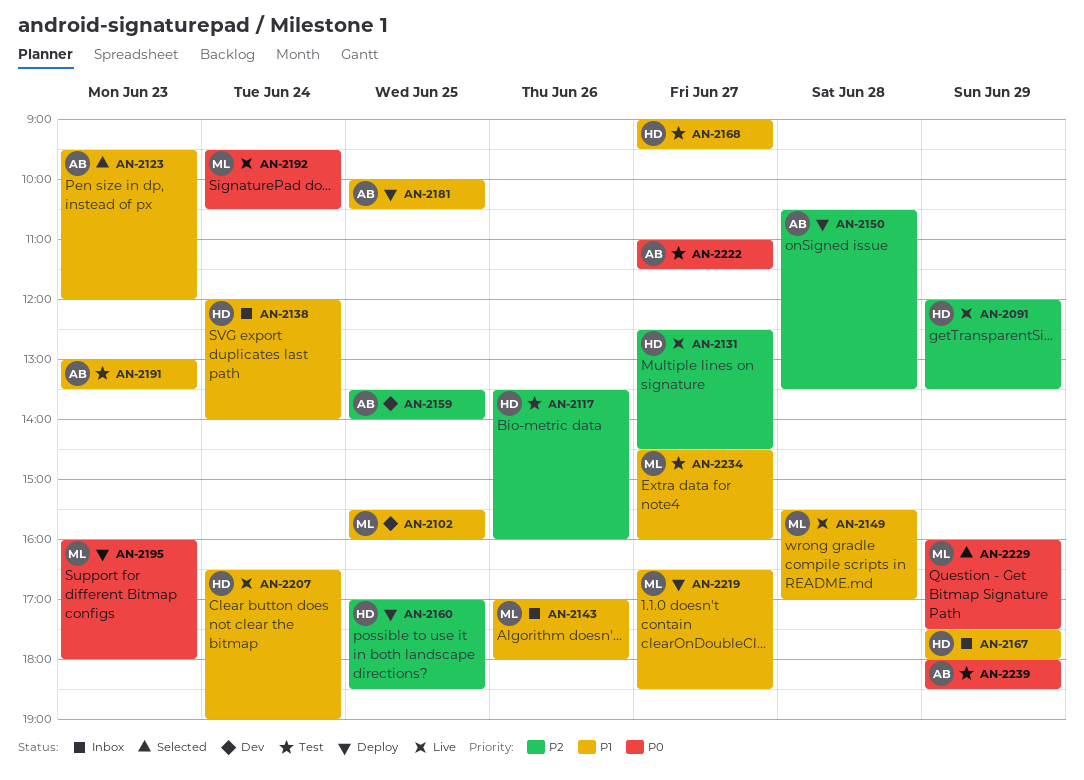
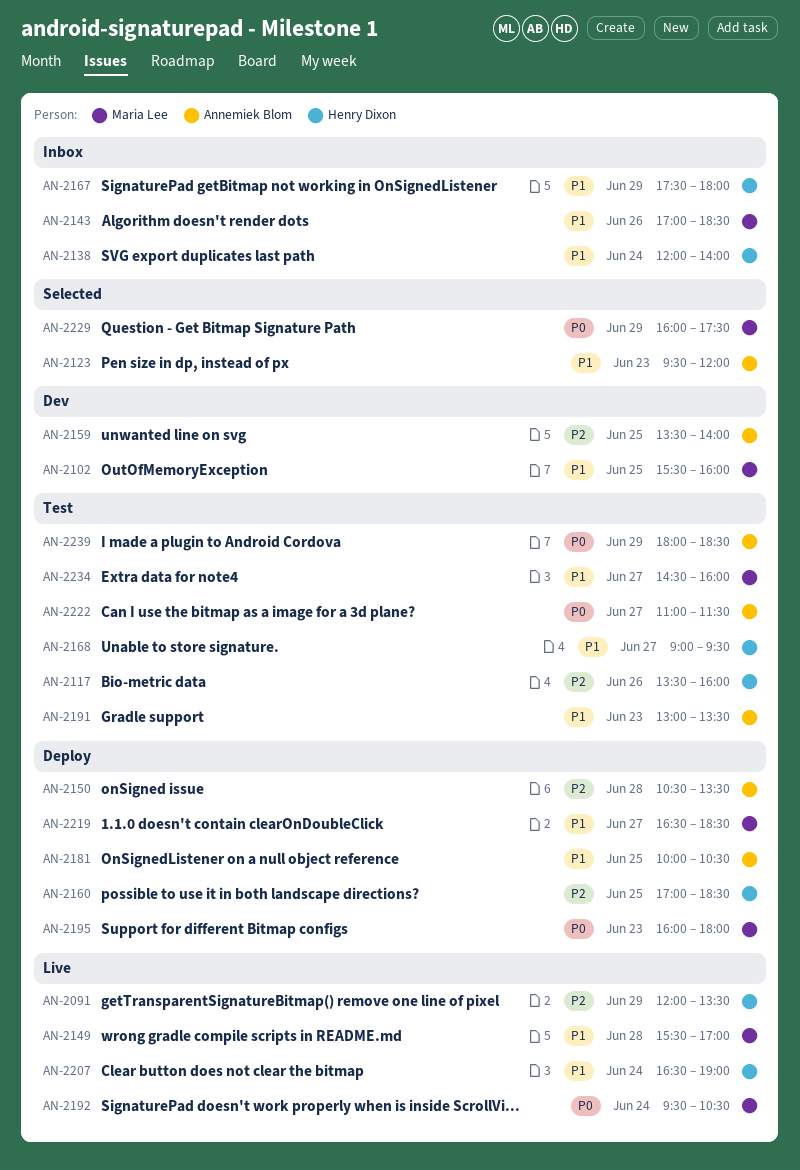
AN-2131: present -> none
AN-2143, ends: 18:00 -> 18:30

